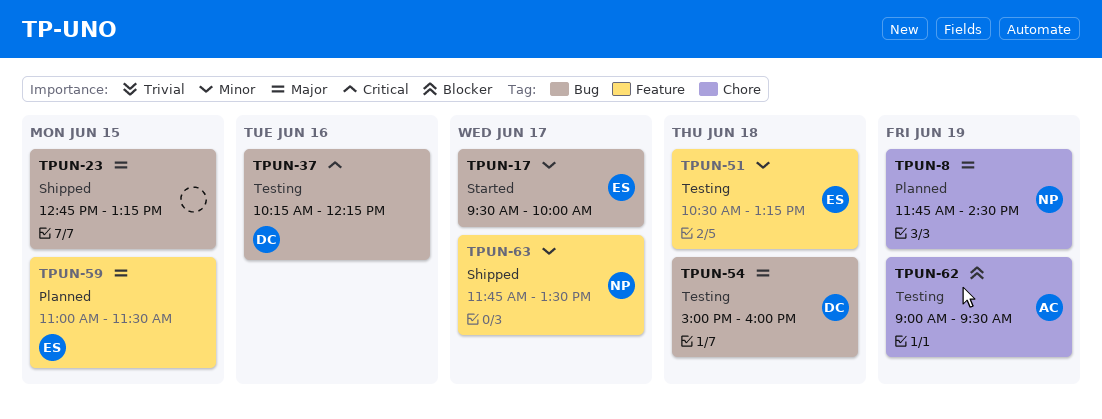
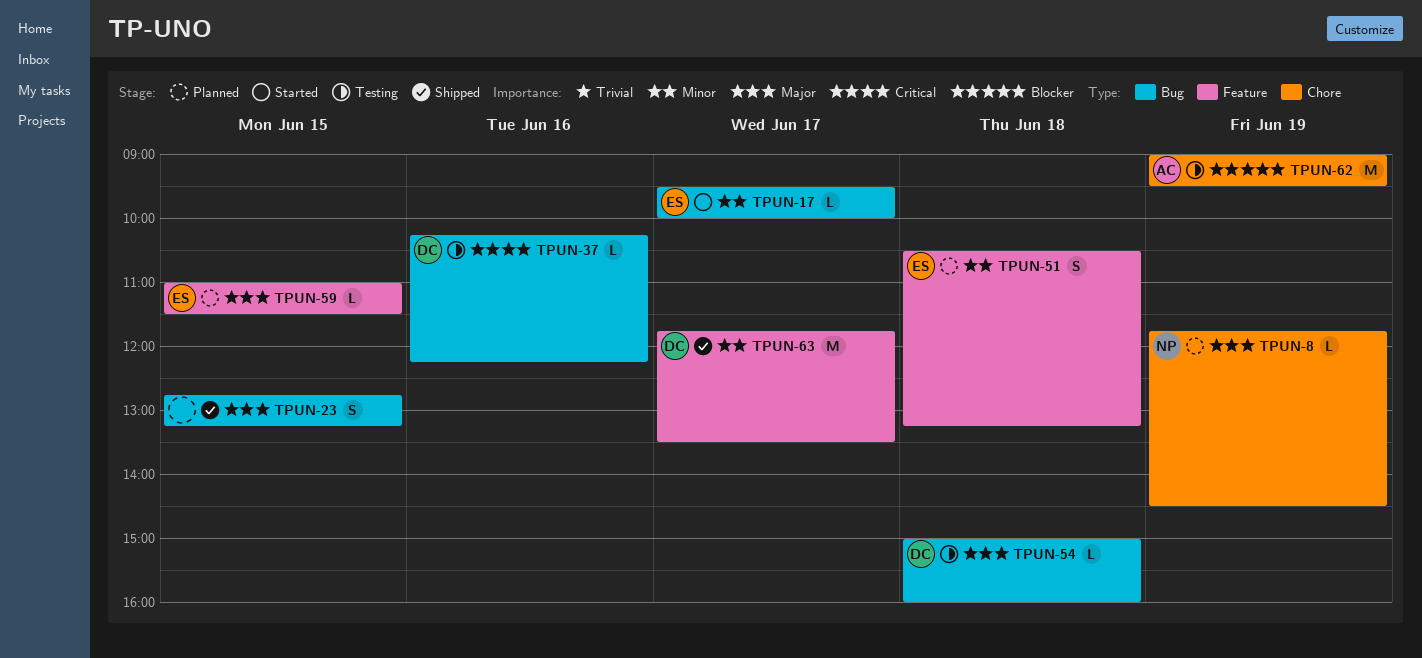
TPUN-51, status: Testing -> Planned
TPUN-63, owner: NP -> DC

